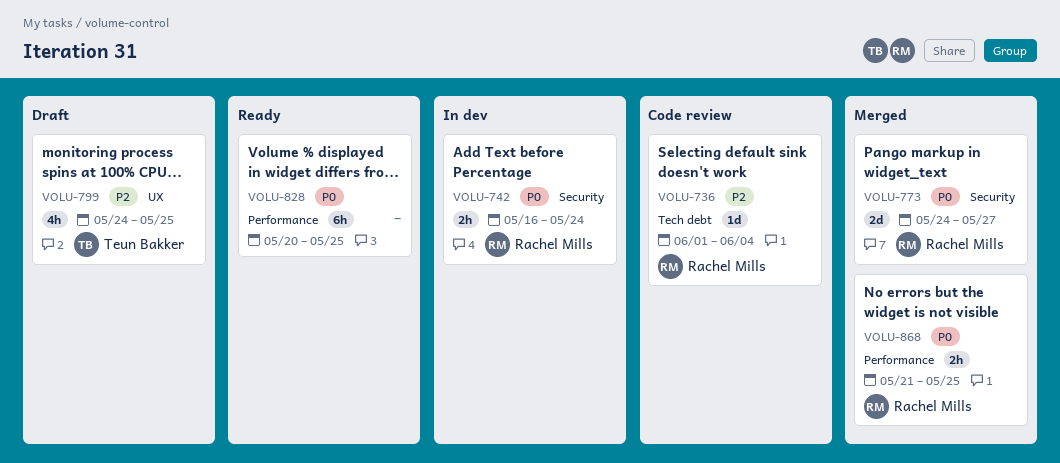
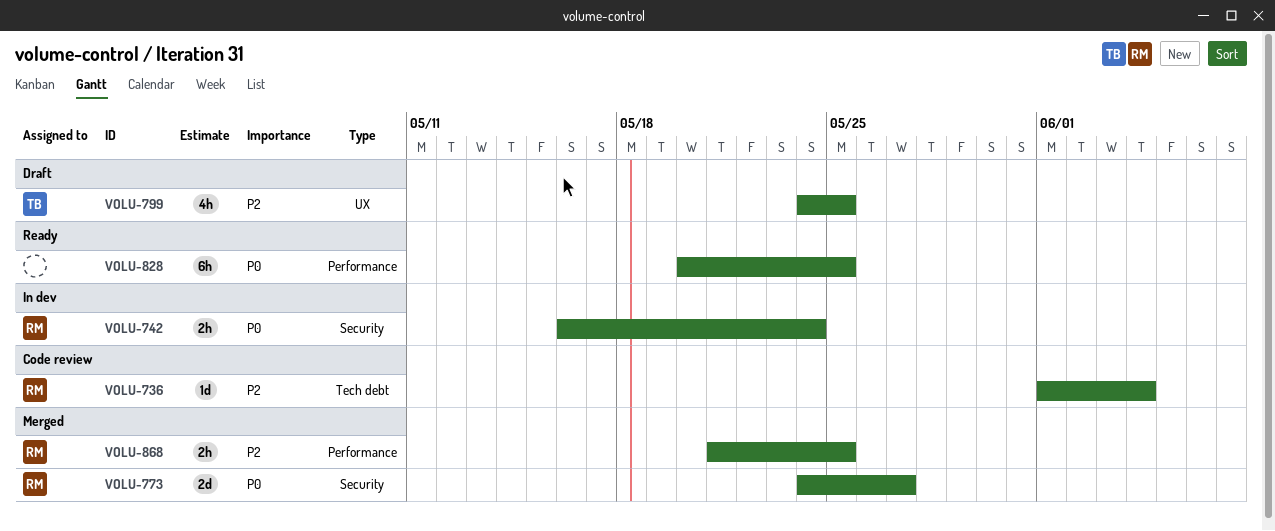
VOLU-868, priority: P0 -> P2

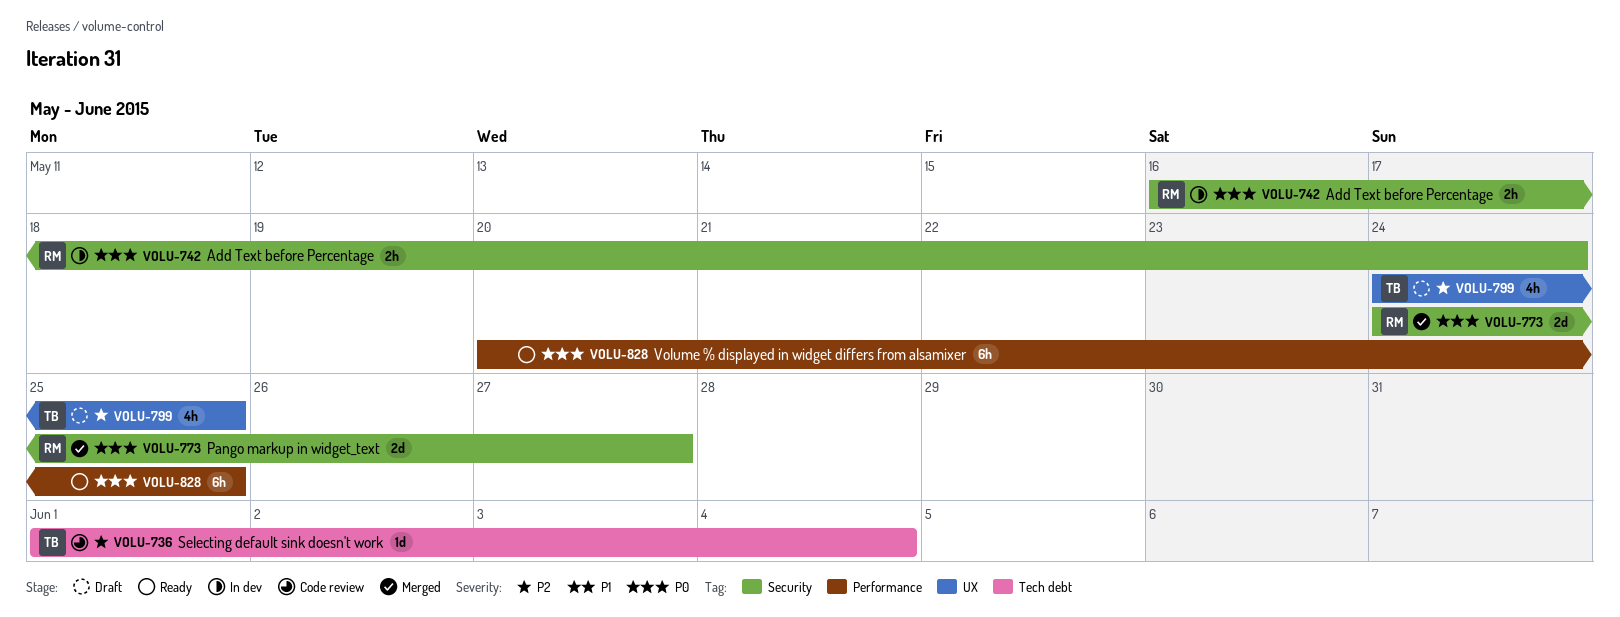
VOLU-736, owner: RM -> TB
VOLU-868: present -> none

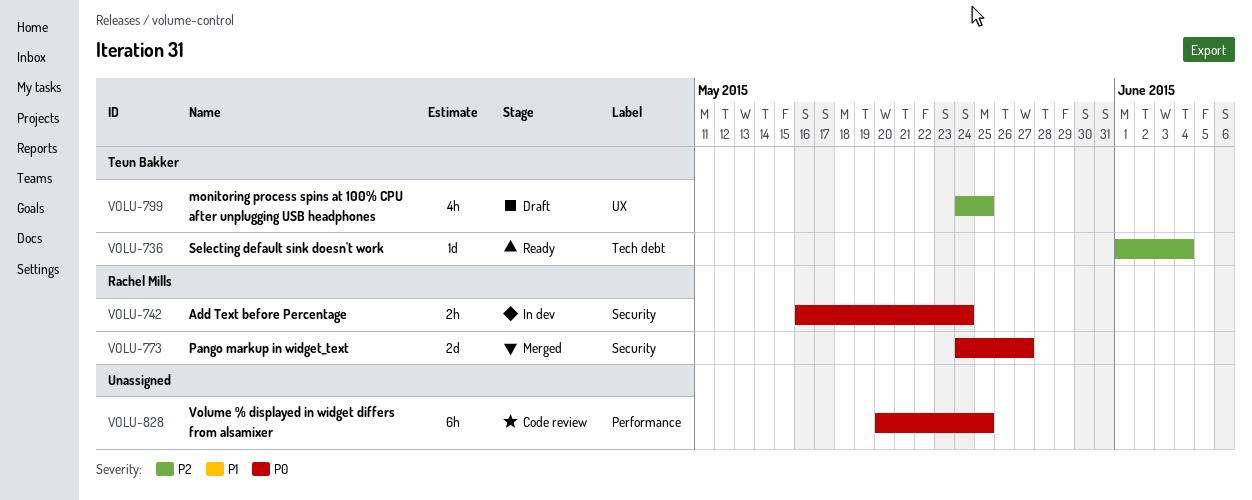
VOLU-736, status: Code review -> Ready
VOLU-828, status: Ready -> Code review

